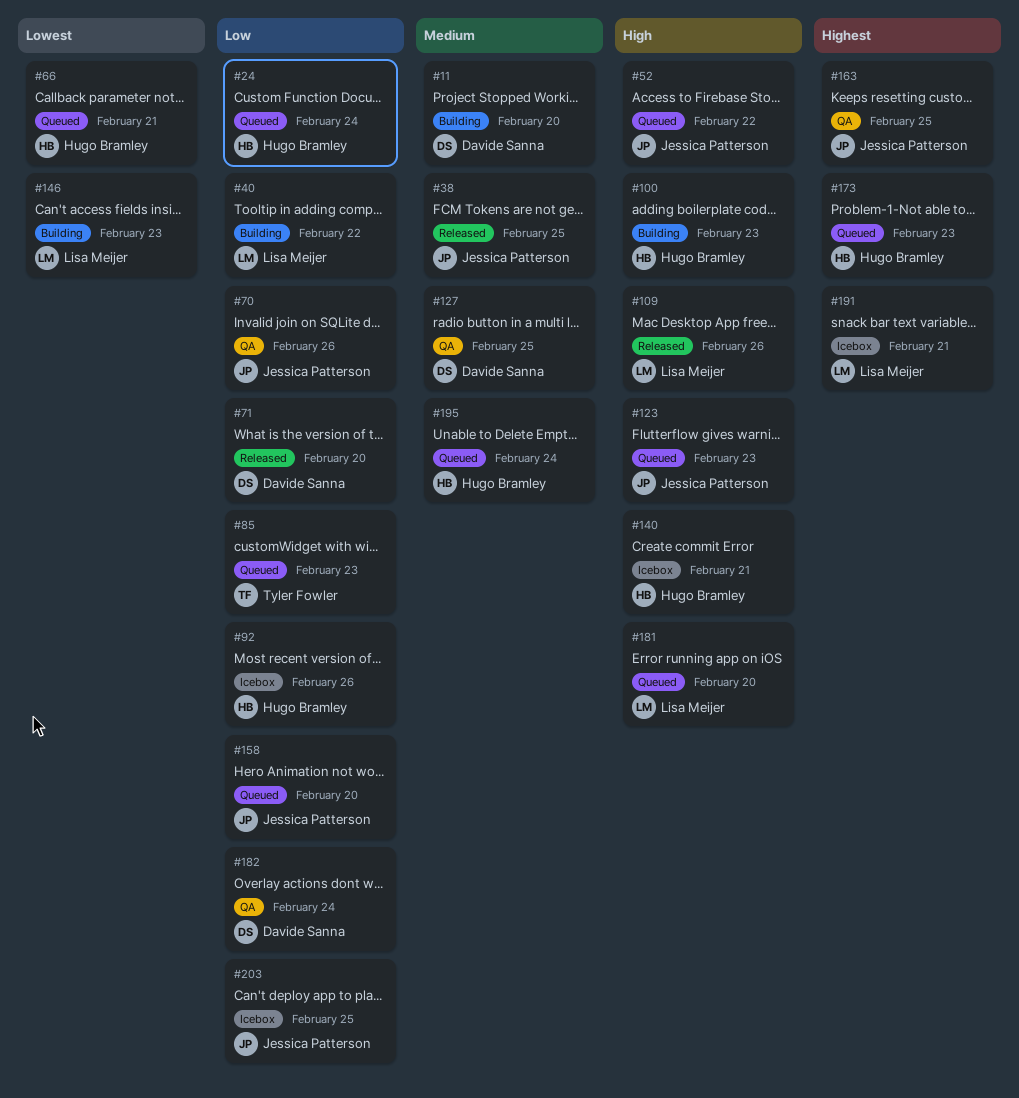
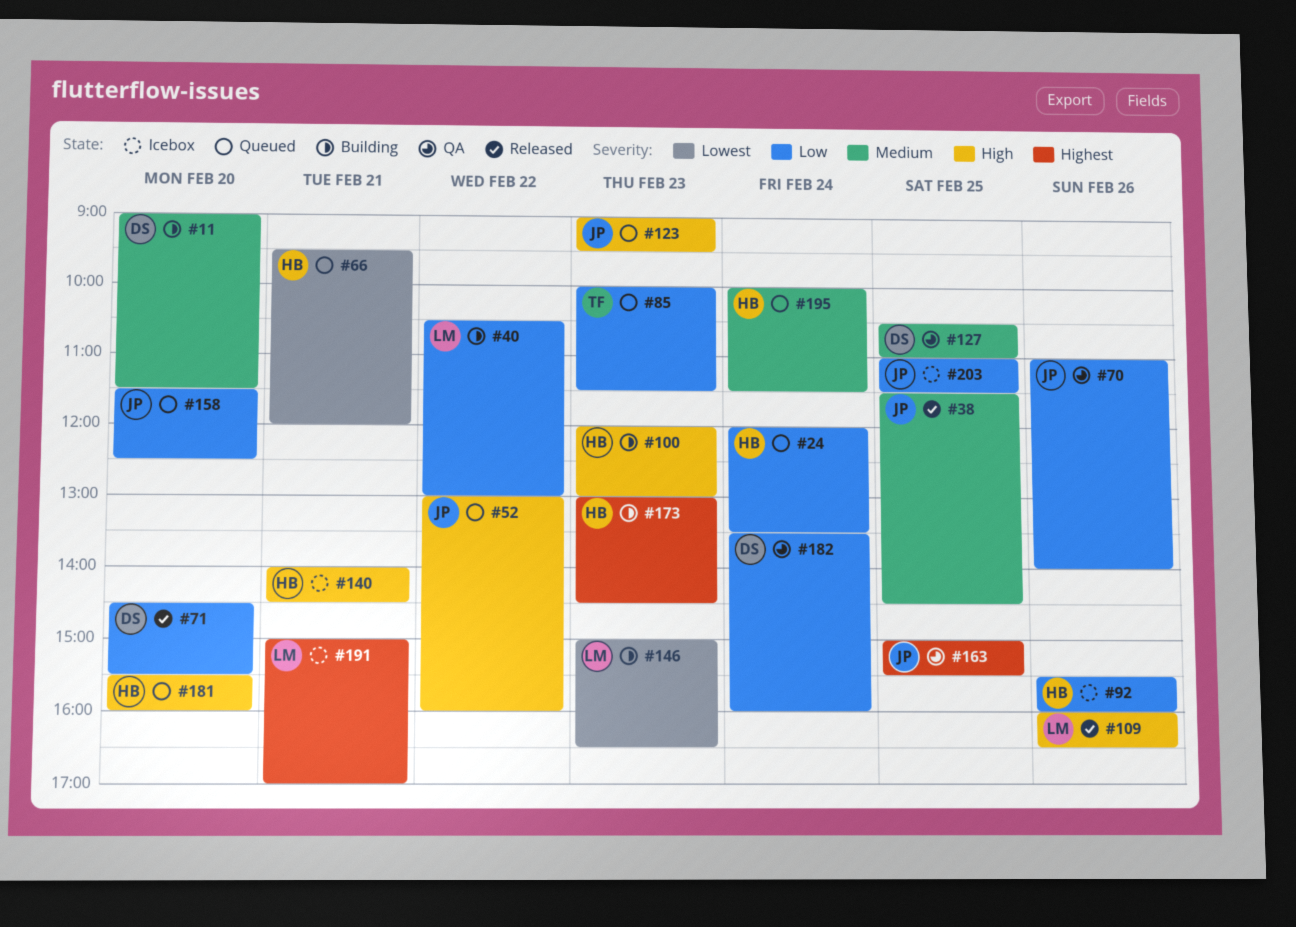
#173, status: Queued -> Building
#181, owner: Lisa Meijer -> Hugo Bramley

